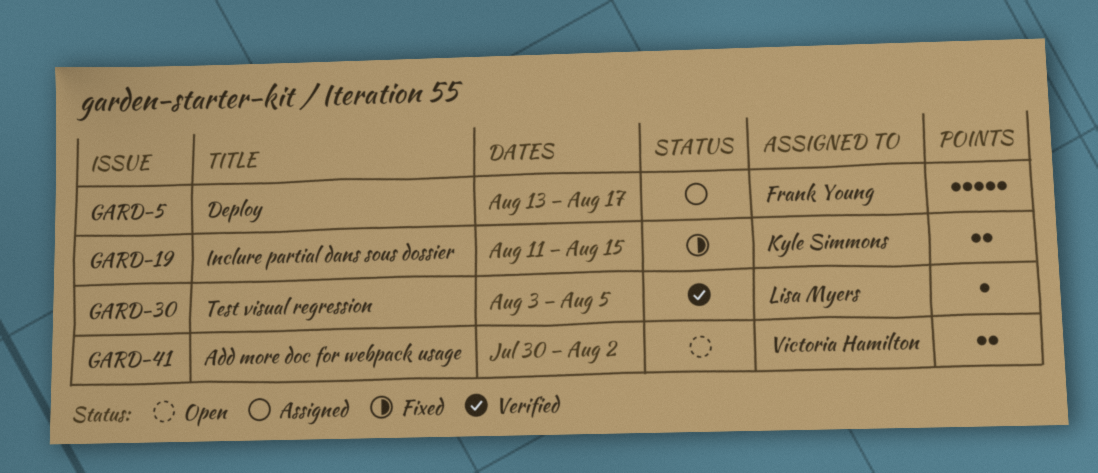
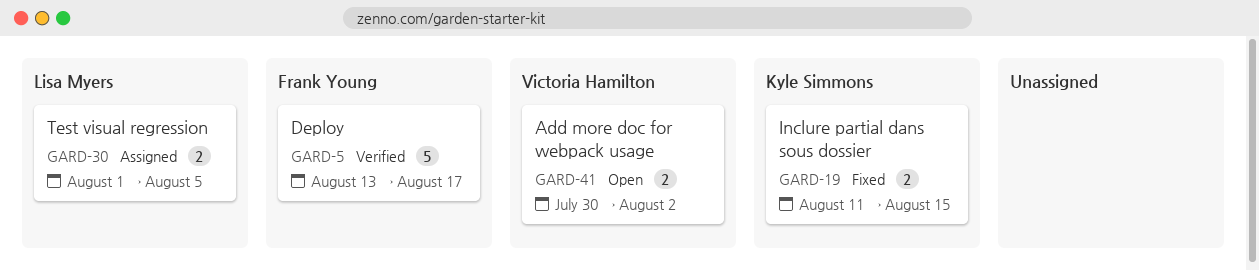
GARD-5, status: Assigned -> Verified
GARD-30, status: Verified -> Assigned
GARD-30, estimate: 1 -> 2
GARD-30, start: Aug 3 -> Aug 1

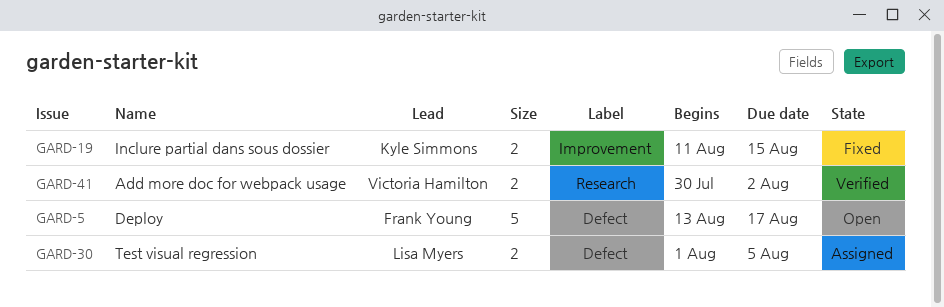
GARD-5, status: Verified -> Open
GARD-41, status: Open -> Verified

